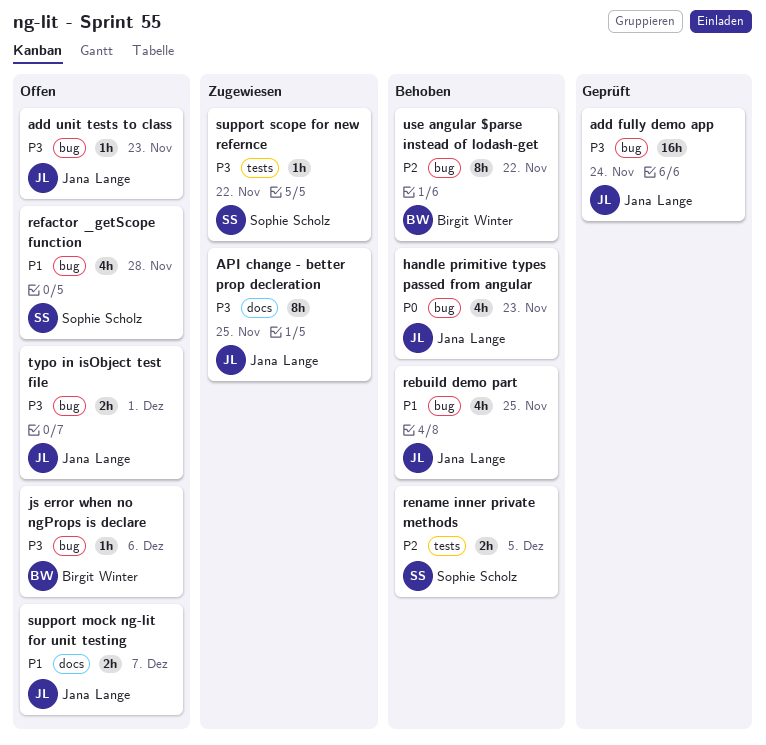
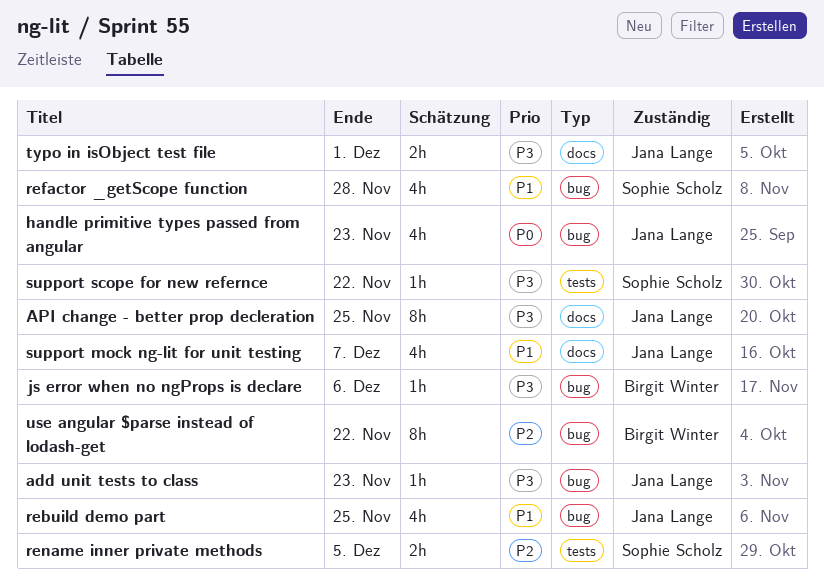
add fully demo app: present -> none
support mock ng-lit for unit testing, estimate: 2h -> 4h
typo in isObject test file, label: bug -> docs

